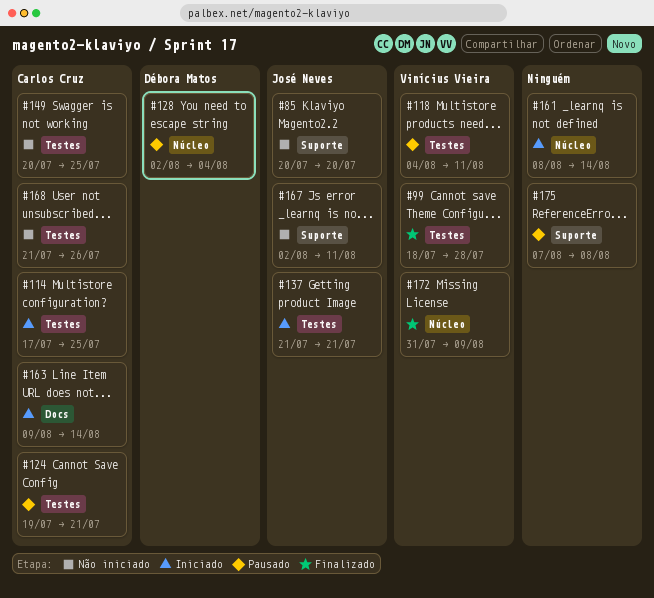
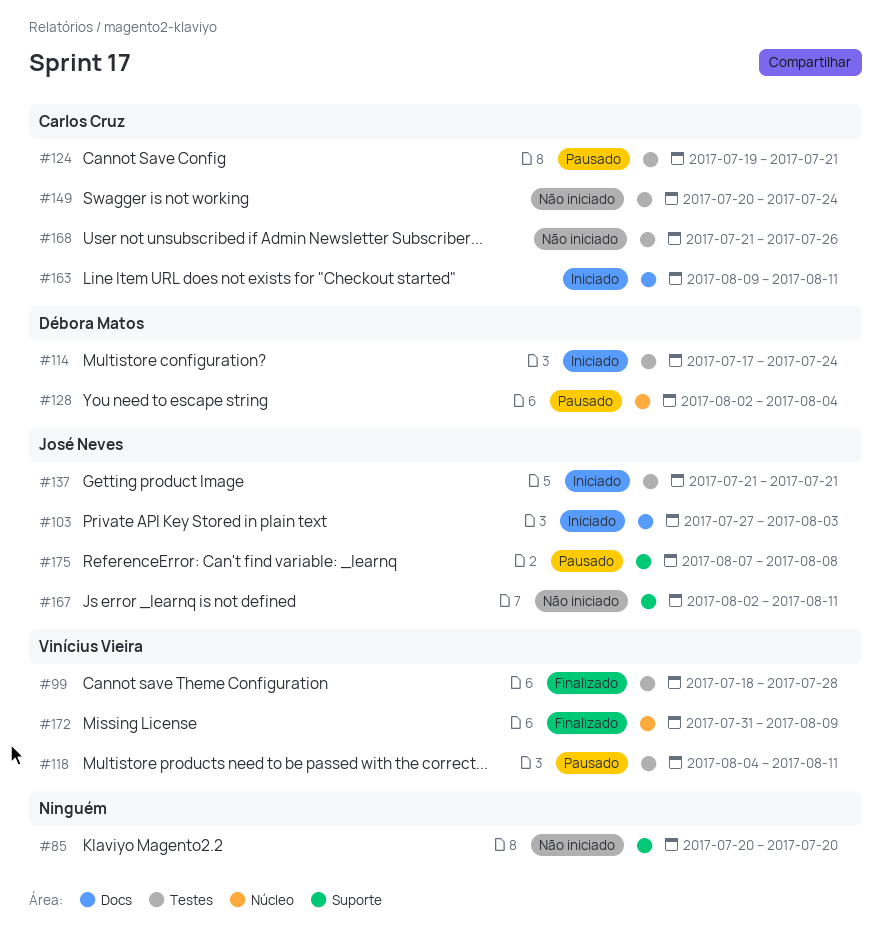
#85, owner: José Neves -> none
#103: none -> present
#114, owner: Carlos Cruz -> Débora Matos
#114, due: Jul 25 -> Jul 24
#149, due: Jul 25 -> Jul 24
#161: present -> none
#163, due: Aug 14 -> Aug 11
#175, owner: none -> José Neves

